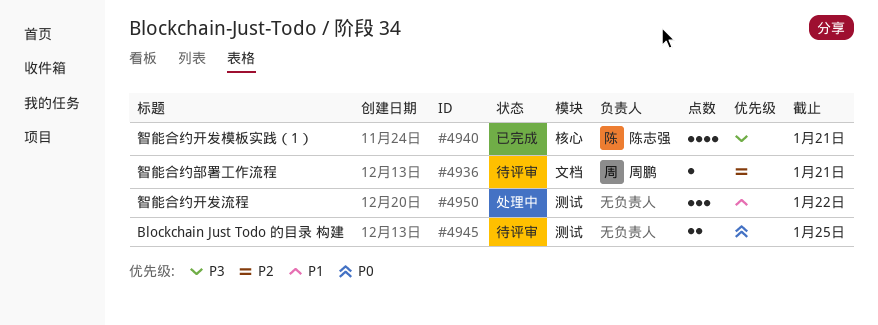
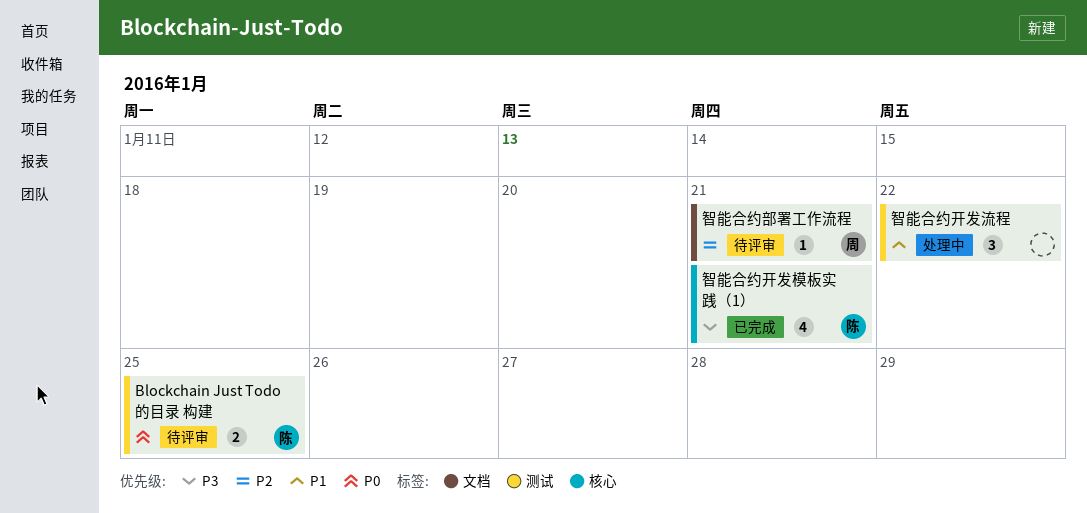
Blockchain Just Todo 的目录 构建, owner: none -> 陈志强

